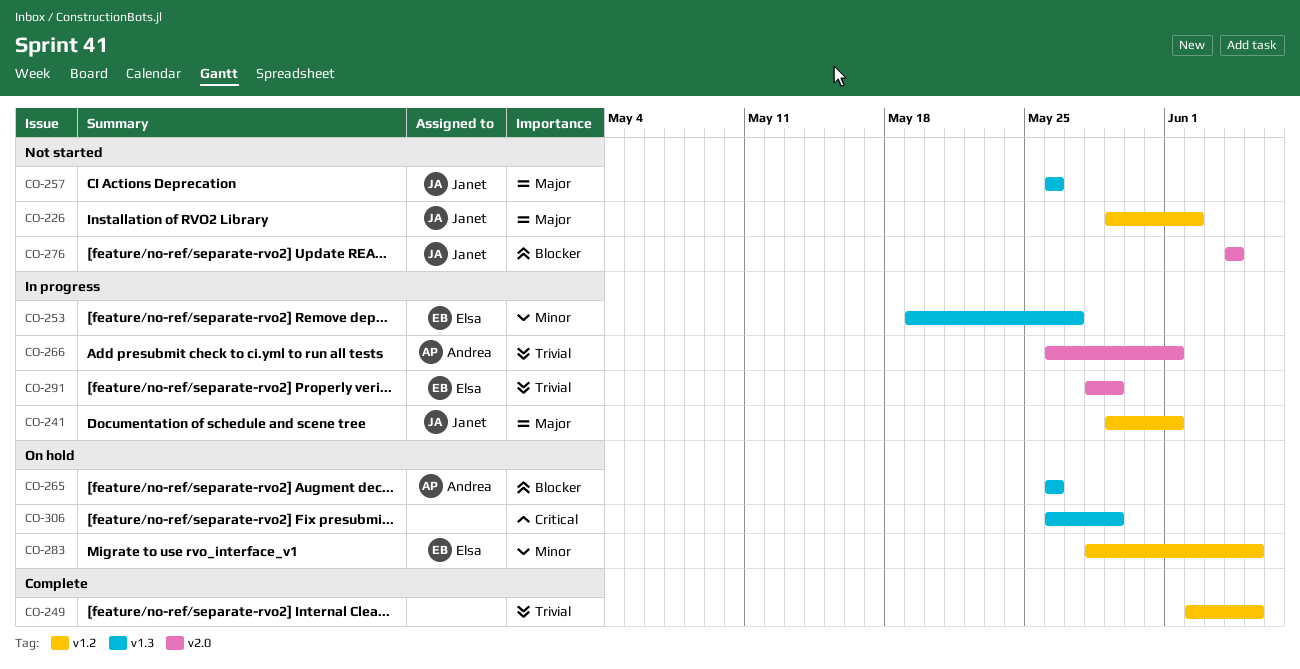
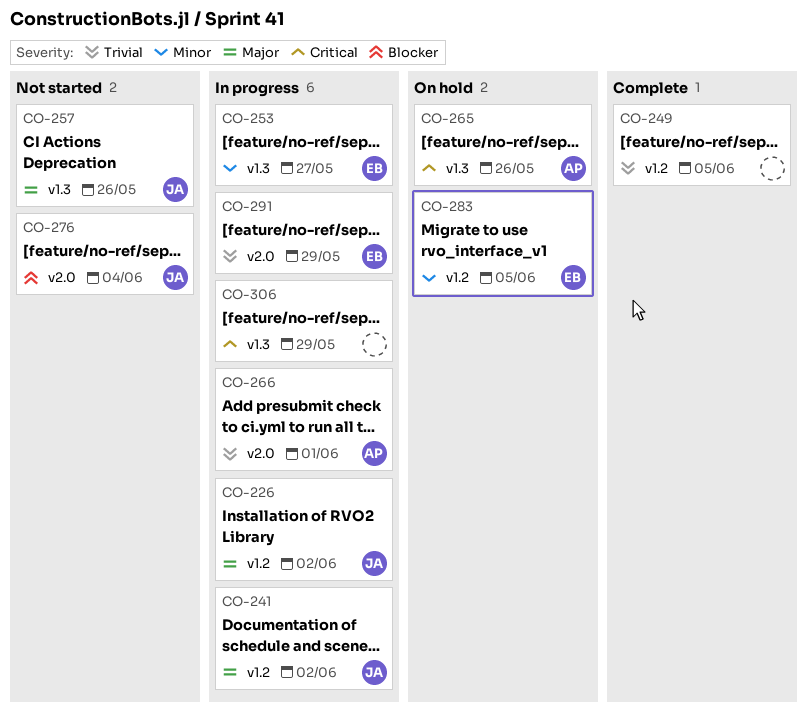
CO-226, status: Not started -> In progress
CO-241, due: Jun 1 -> Jun 2
CO-265, priority: Blocker -> Critical
CO-306, status: On hold -> In progress

